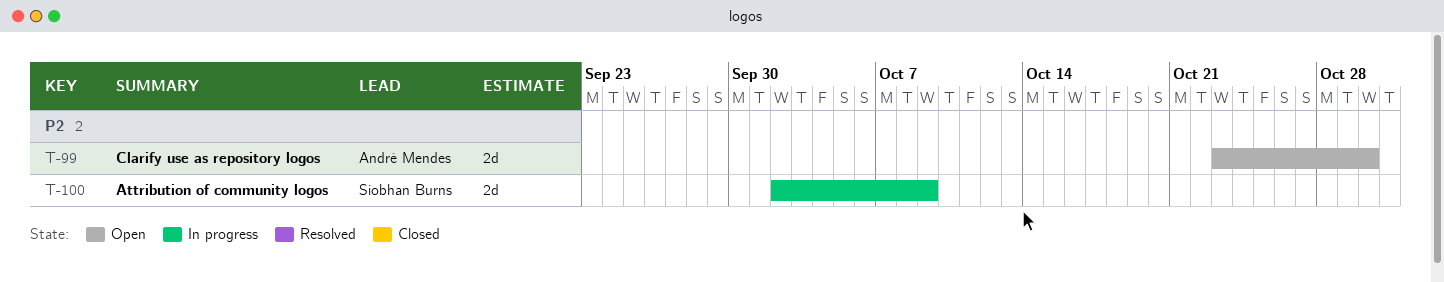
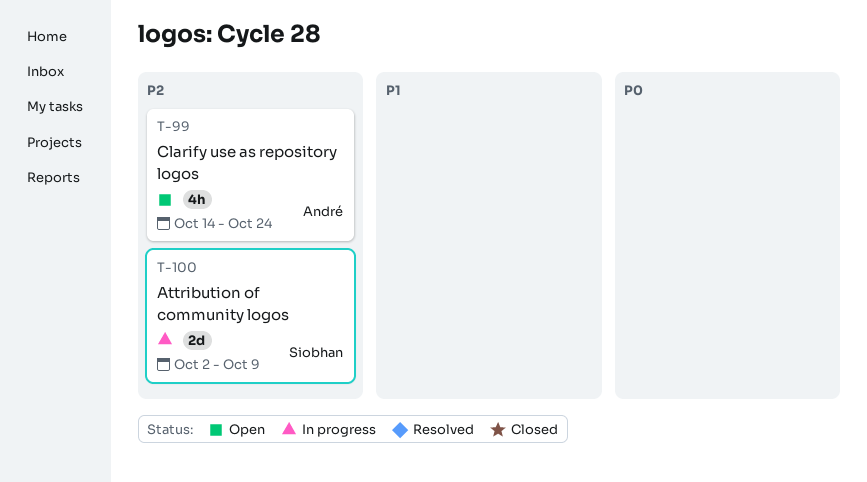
T-99, estimate: 2d -> 4h
T-99, start: Oct 23 -> Oct 14
T-99, due: Oct 30 -> Oct 24

